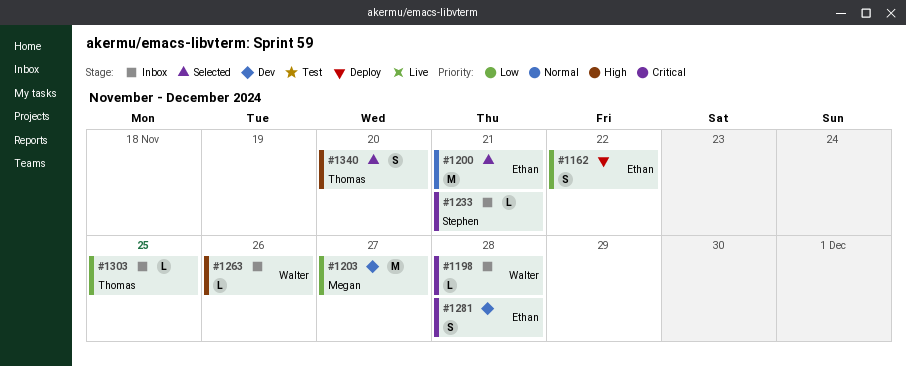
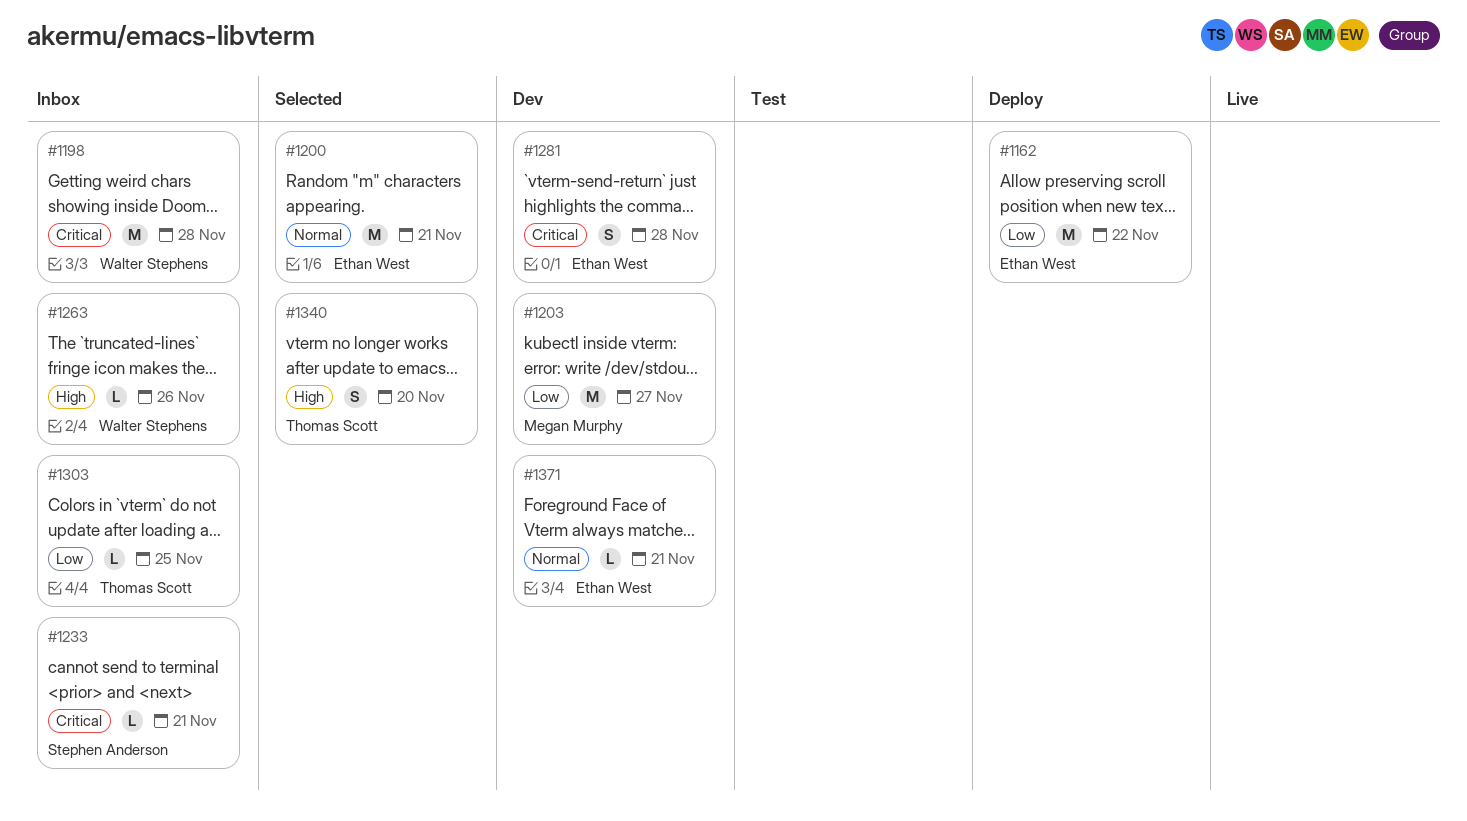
#1162, estimate: S -> M
#1198, estimate: L -> M
#1371: none -> present

